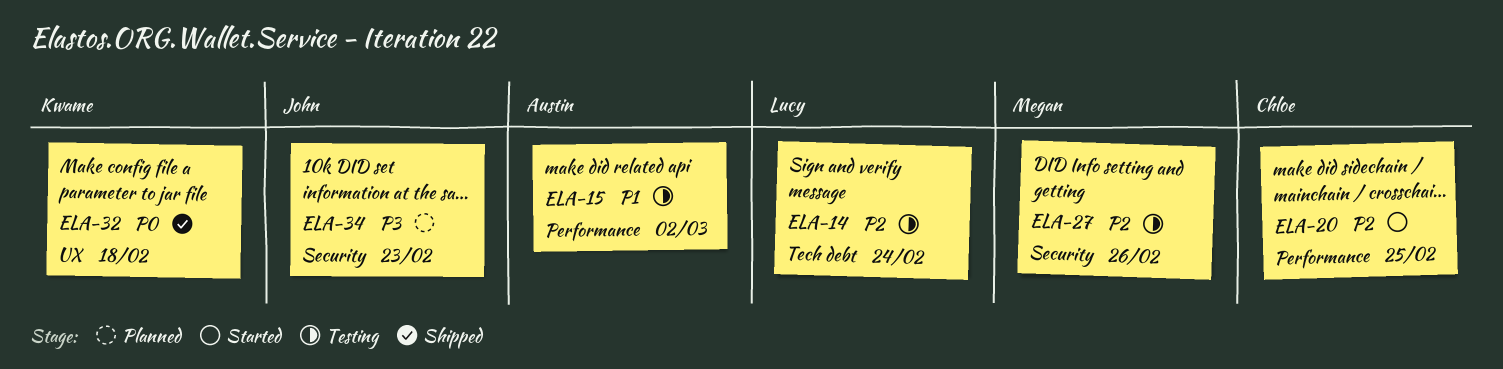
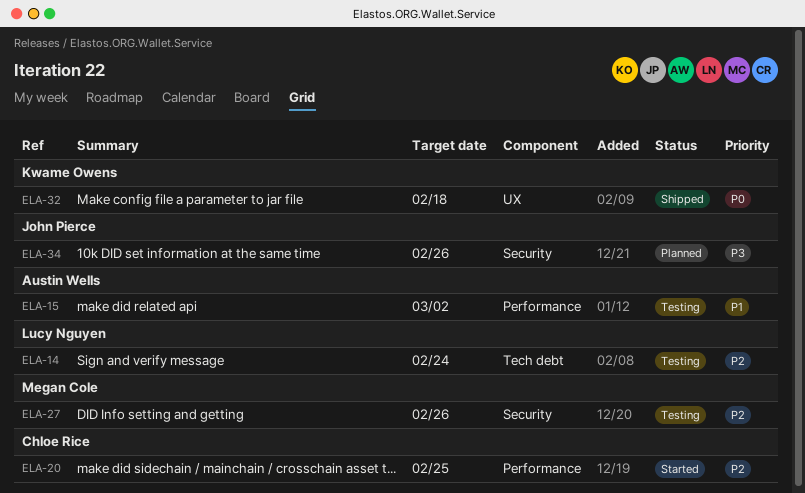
ELA-34, due: Feb 23 -> Feb 26

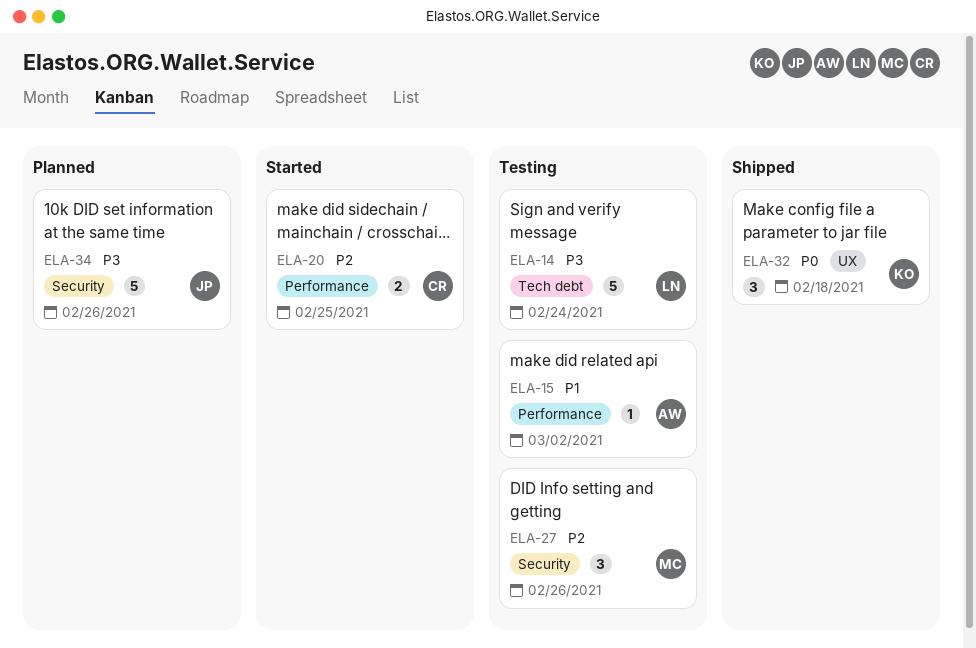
ELA-14, priority: P2 -> P3

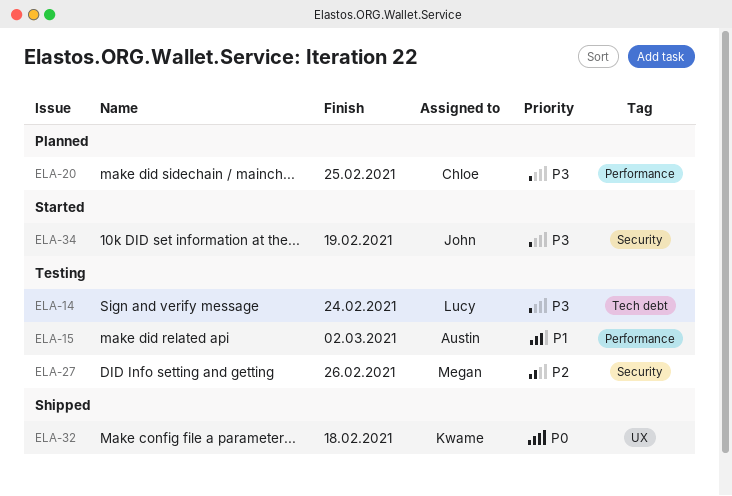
ELA-20, status: Started -> Planned
ELA-20, priority: P2 -> P3
ELA-34, status: Planned -> Started
ELA-34, due: Feb 26 -> Feb 19

